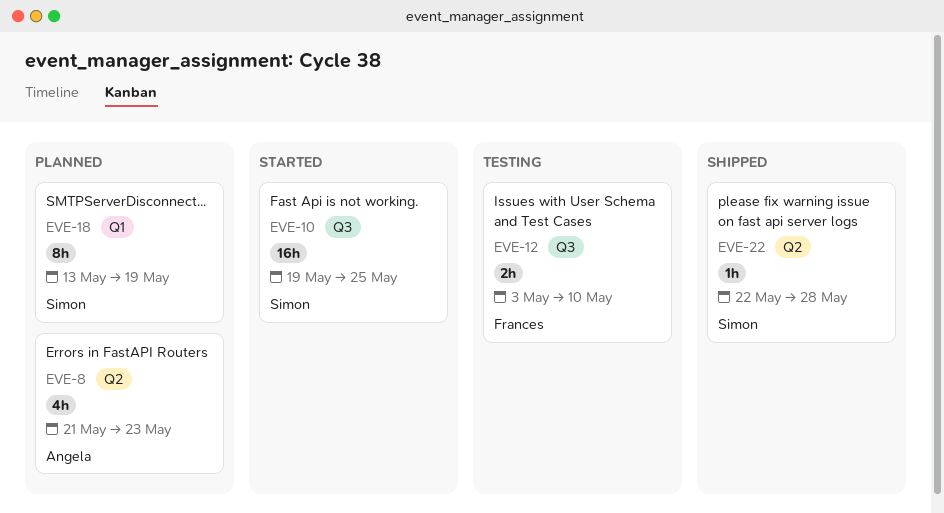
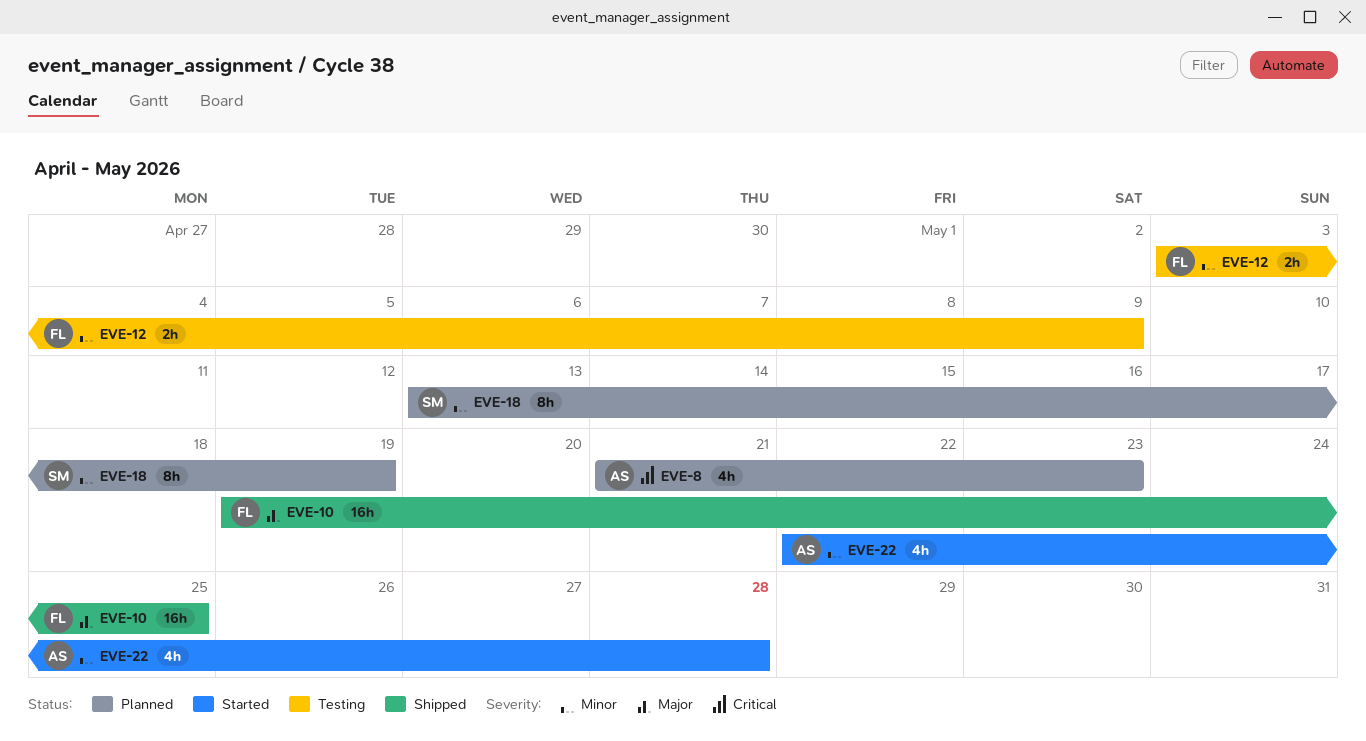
EVE-10, status: Started -> Shipped
EVE-10, owner: Simon -> Frances
EVE-12, due: May 10 -> May 9
EVE-22, status: Shipped -> Started
EVE-22, owner: Simon -> Angela
EVE-22, estimate: 1h -> 4h

